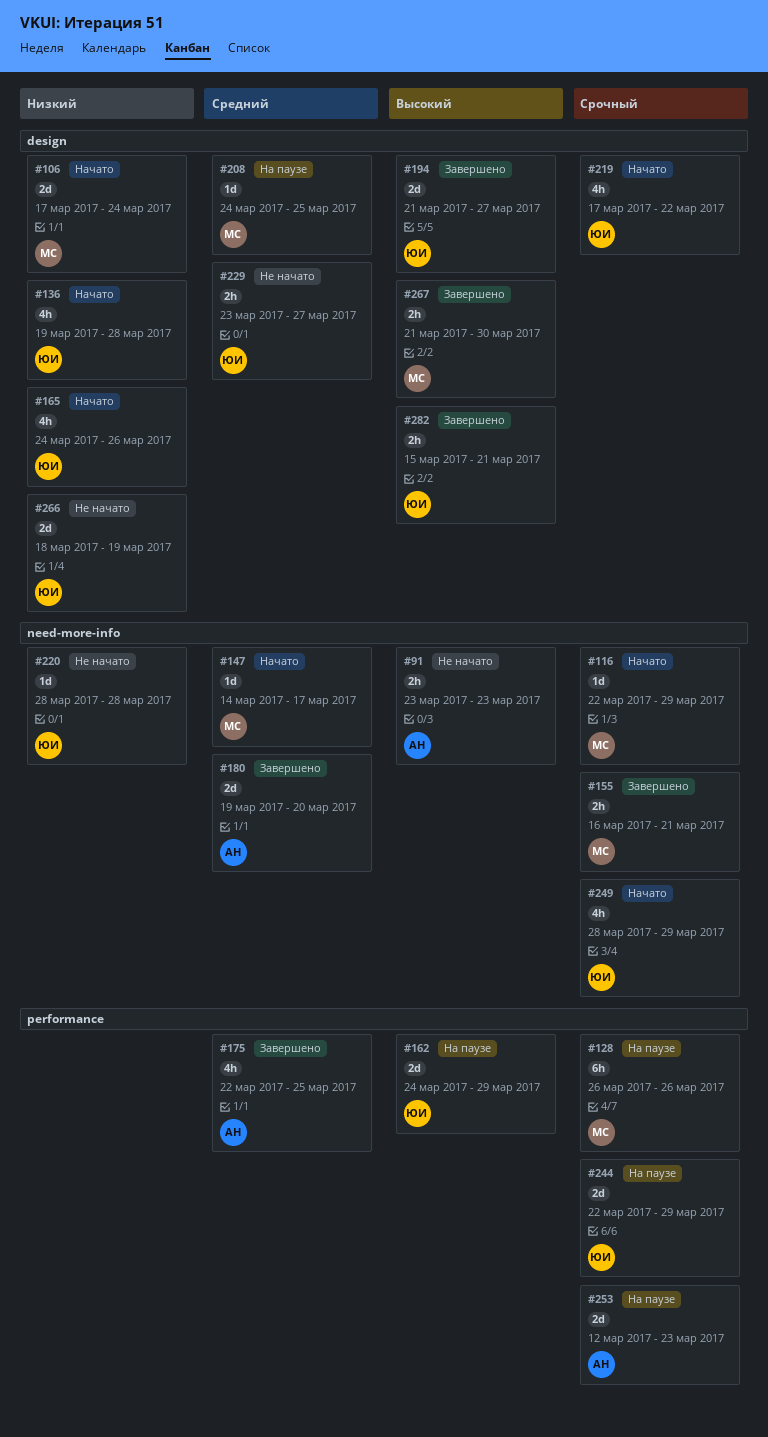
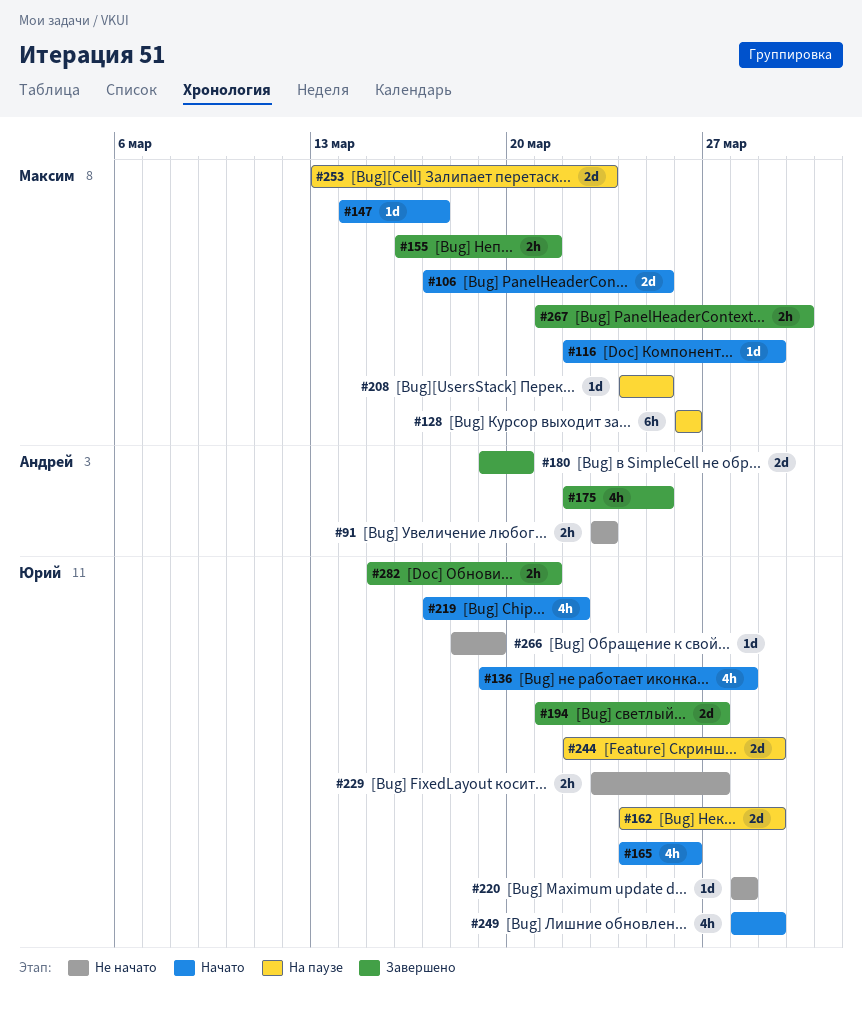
#106, due: Mar 24 -> Mar 25
#253, owner: Андрей -> Максим
#253, start: Mar 12 -> Mar 13
#266, estimate: 2d -> 1d

